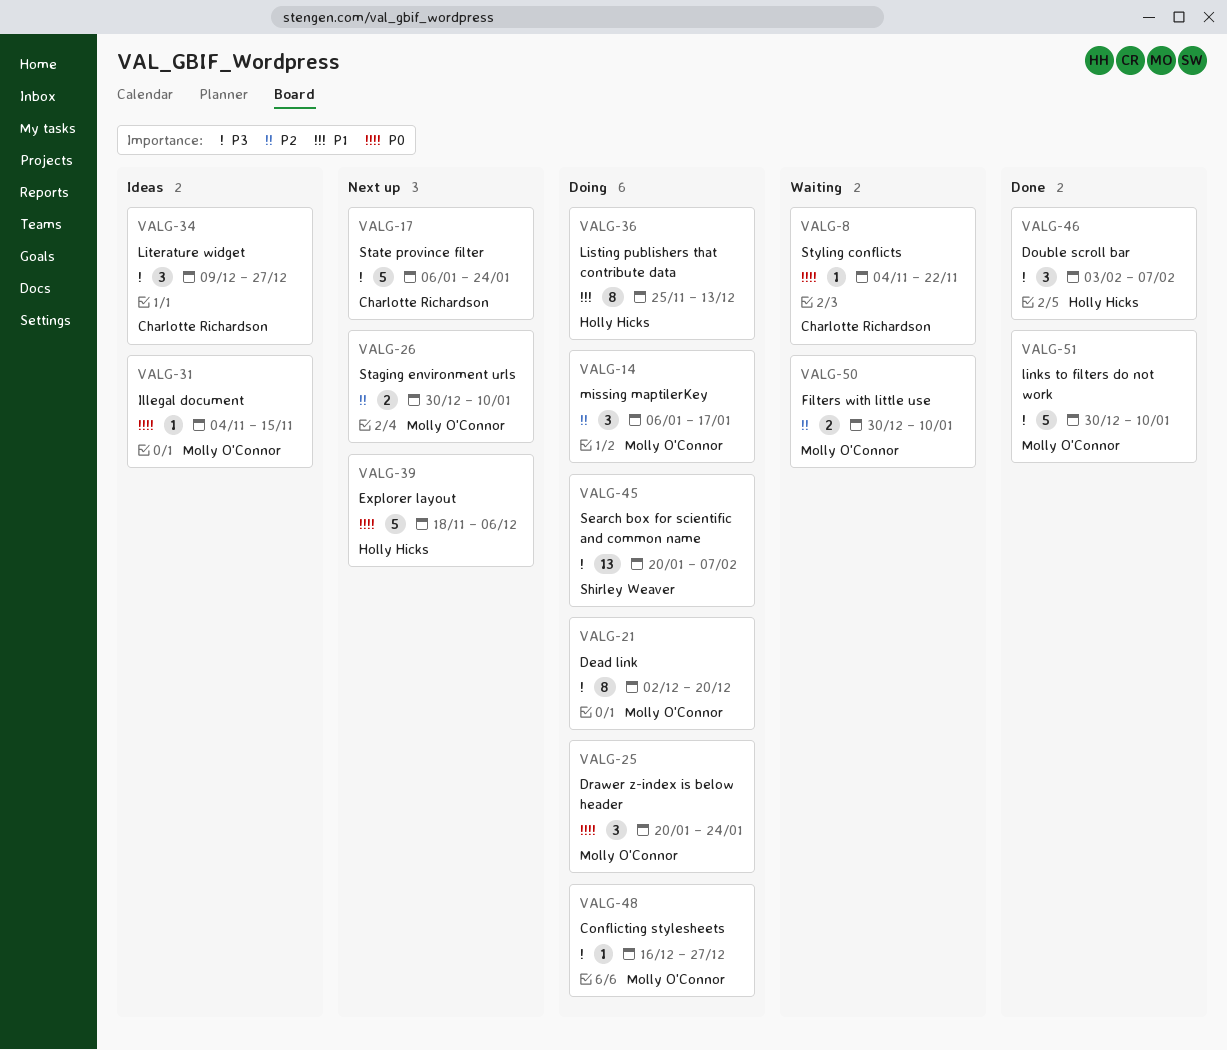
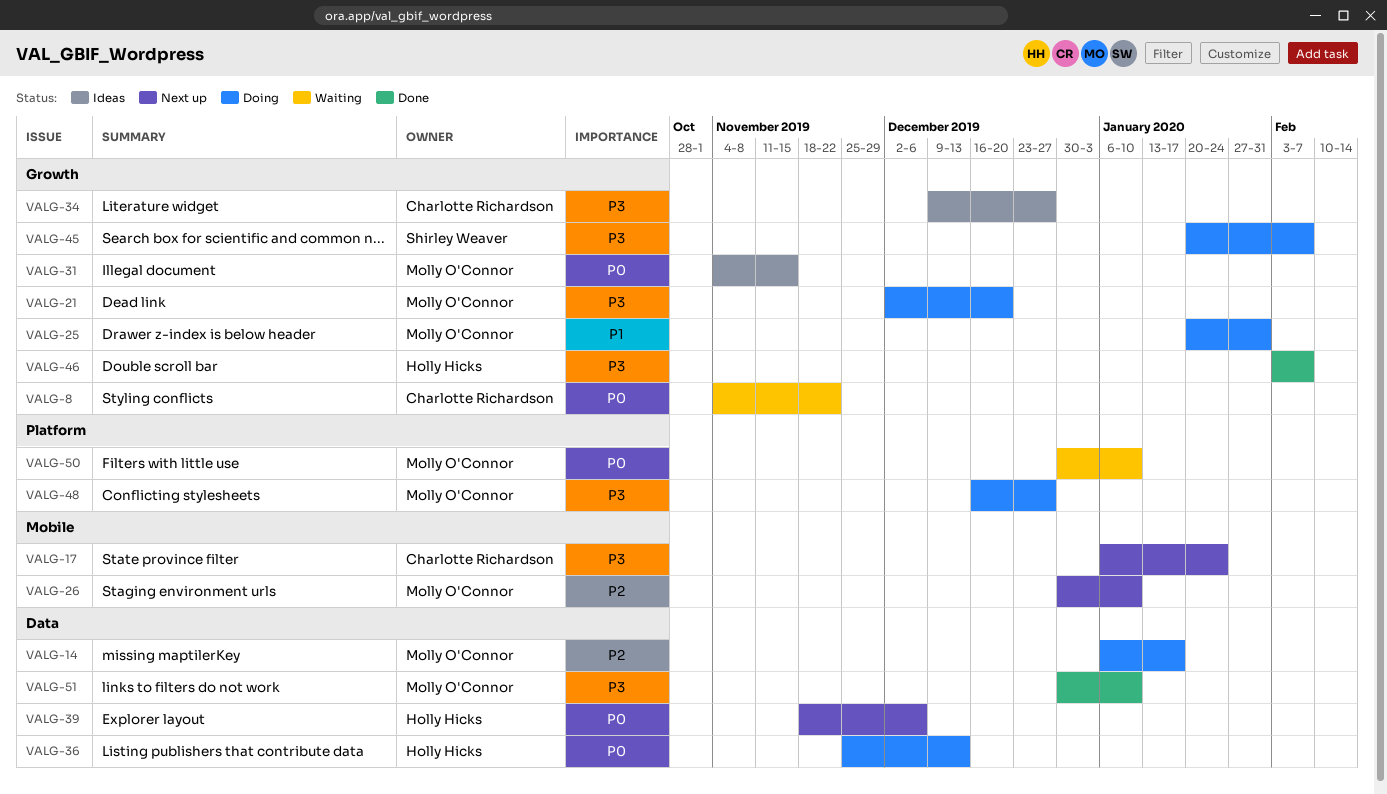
VALG-25, priority: P0 -> P1
VALG-25, due: Jan 24 -> Jan 31
VALG-36, priority: P1 -> P0
VALG-50, priority: P2 -> P0

